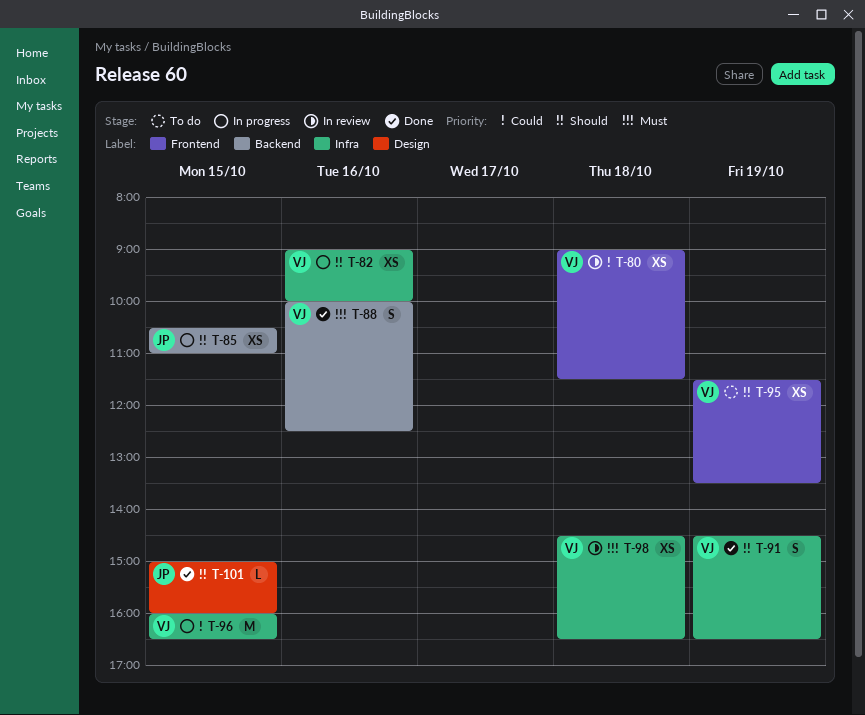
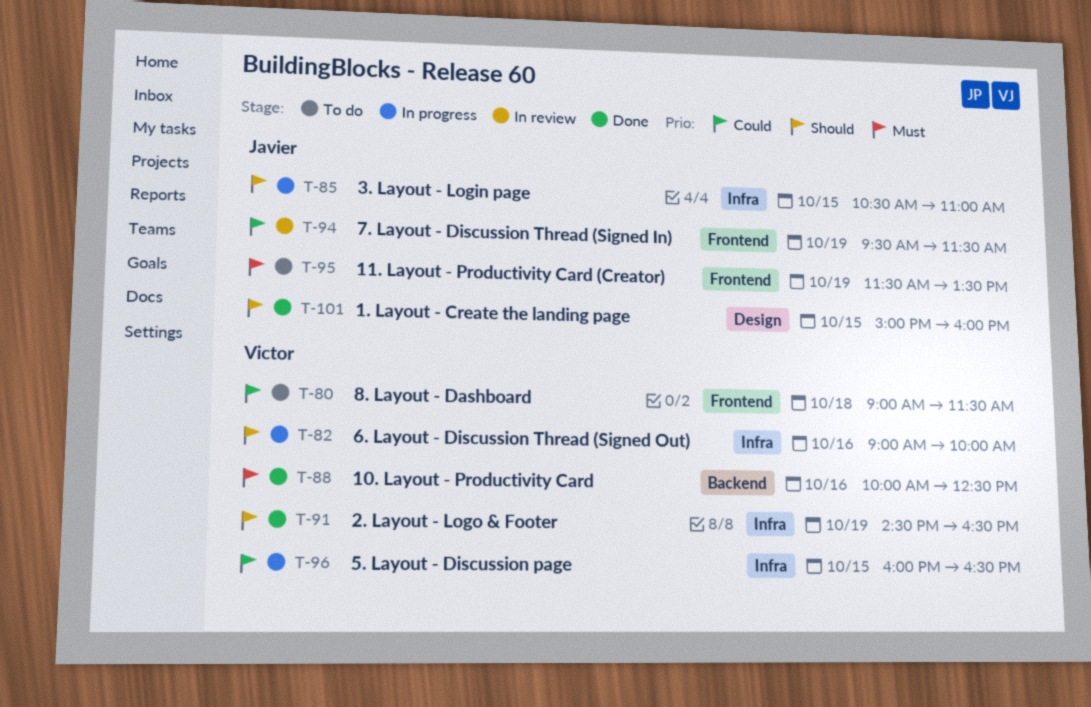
T-80, status: In review -> To do
T-85, label: Backend -> Infra
T-94: none -> present
T-95, owner: Victor -> Javier
T-95, priority: Should -> Must
T-98: present -> none

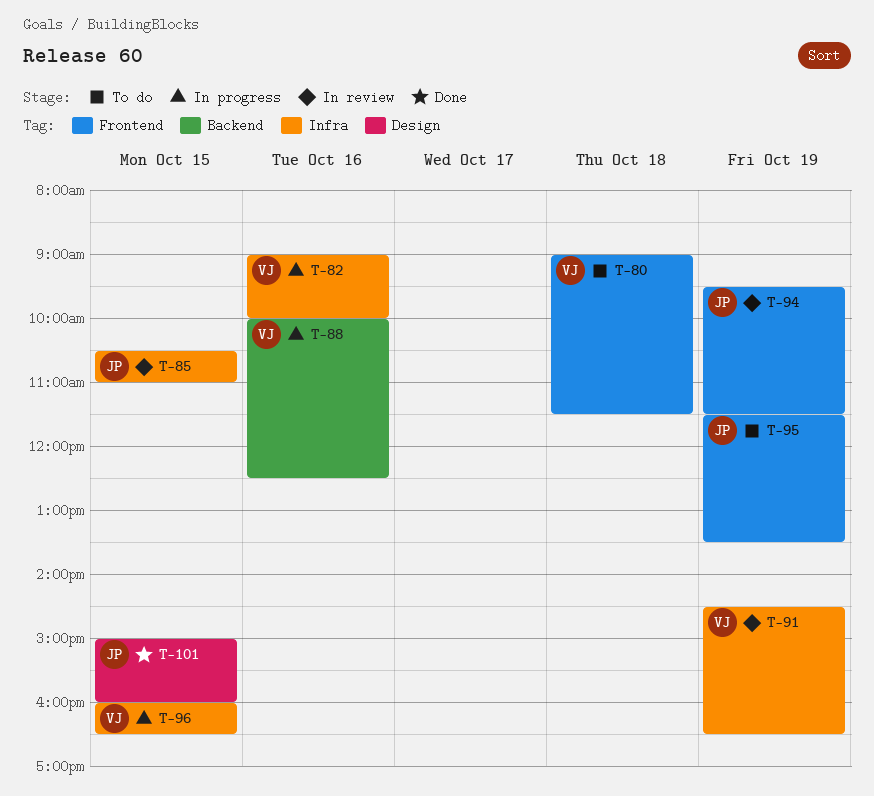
T-85, status: In progress -> In review
T-88, status: Done -> In progress
T-91, status: Done -> In review

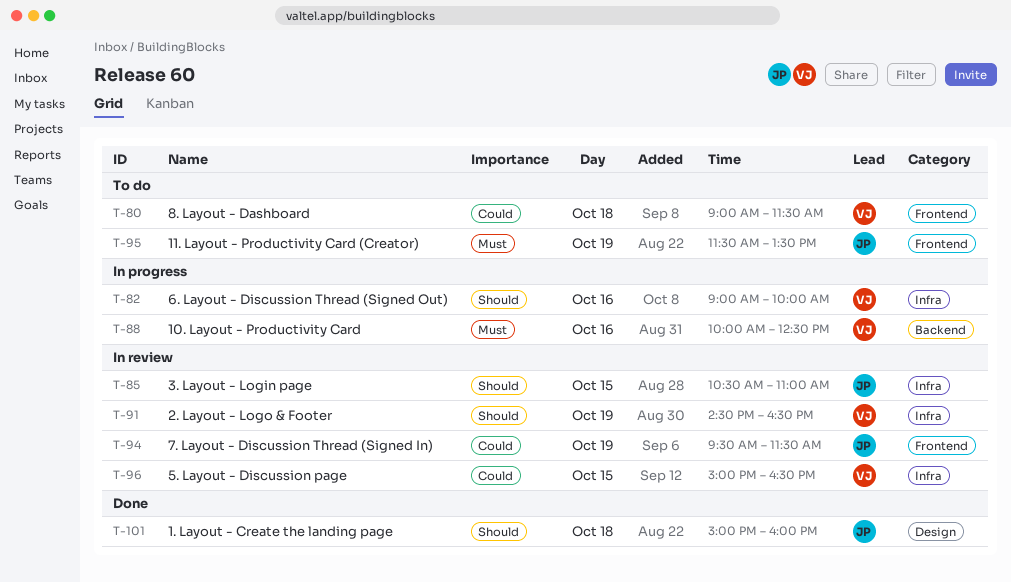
T-96, status: In progress -> In review
T-96, begins: 16:00 -> 15:00
T-101, day: Oct 15 -> Oct 18

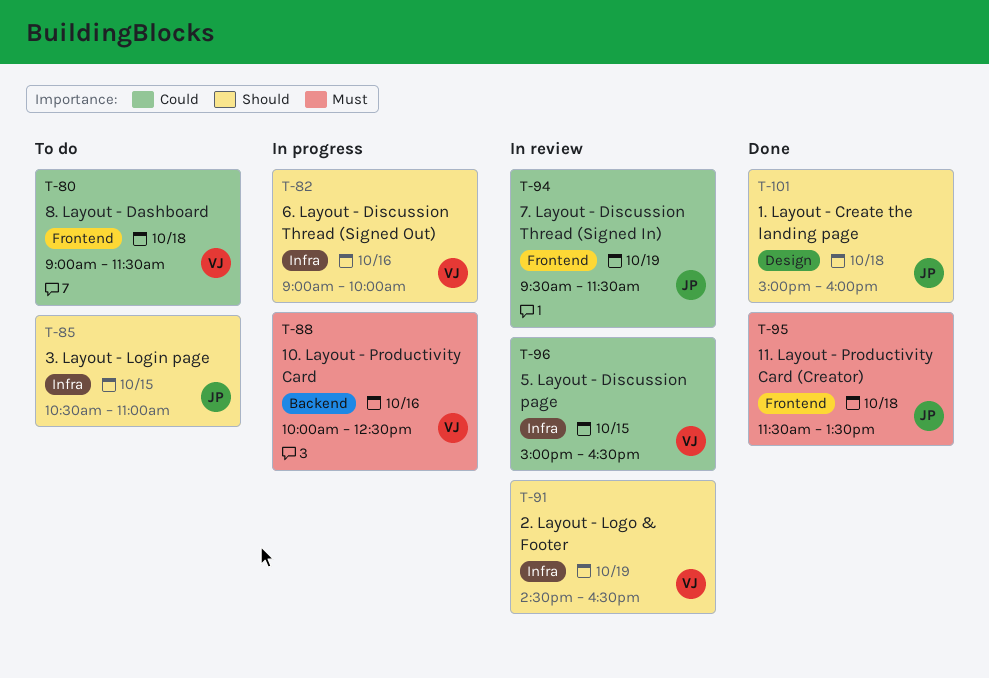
T-85, status: In review -> To do
T-95, status: To do -> Done
T-95, day: Oct 19 -> Oct 18

